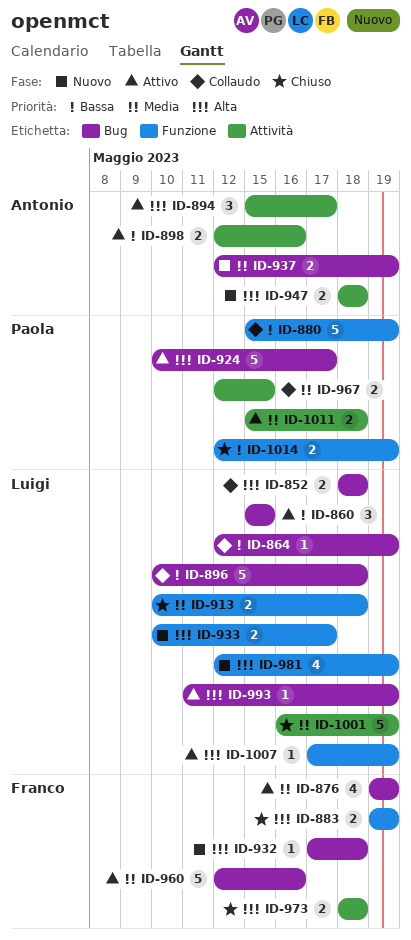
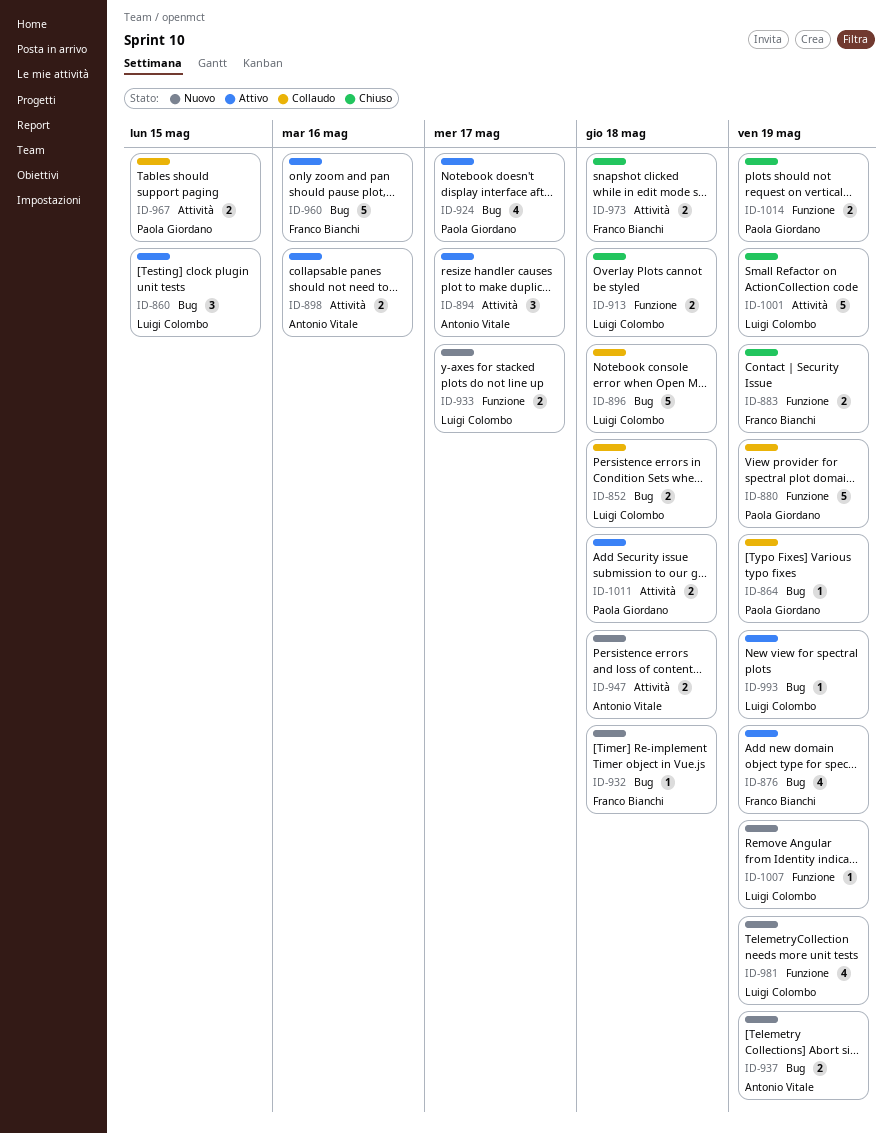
ID-864, owner: Luigi Colombo -> Paola Giordano
ID-924, estimate: 5 -> 4
ID-1007, status: Attivo -> Nuovo

